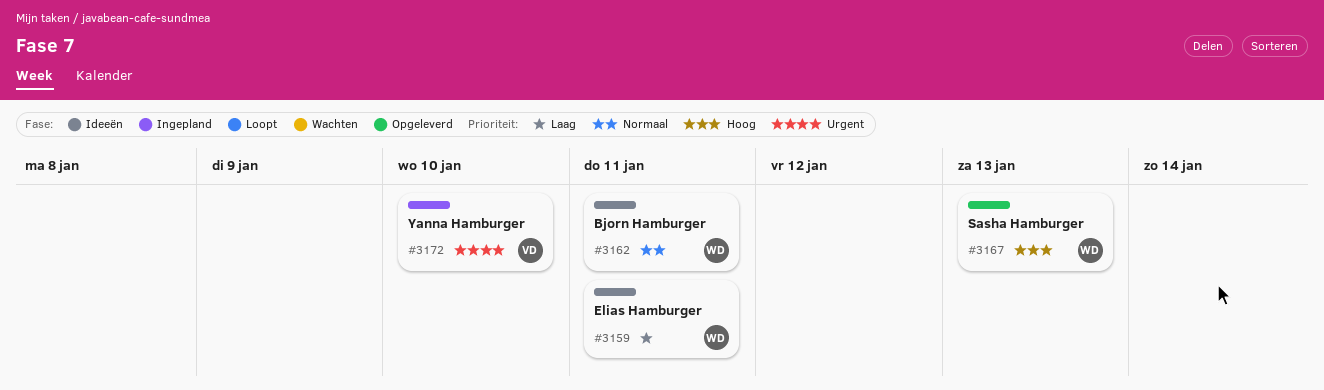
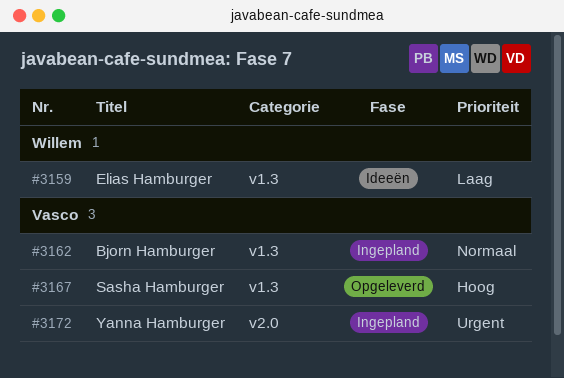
#3162, status: Ideeën -> Ingepland
#3162, owner: Willem -> Vasco
#3167, owner: Willem -> Vasco

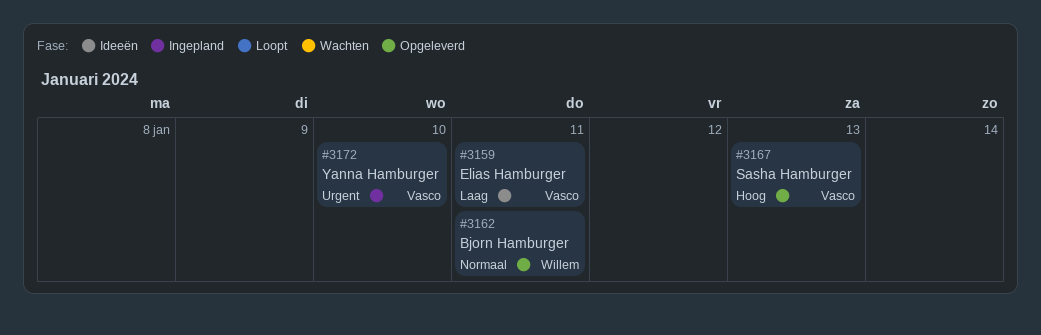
#3159, owner: Willem -> Vasco
#3162, status: Ingepland -> Opgeleverd
#3162, owner: Vasco -> Willem

